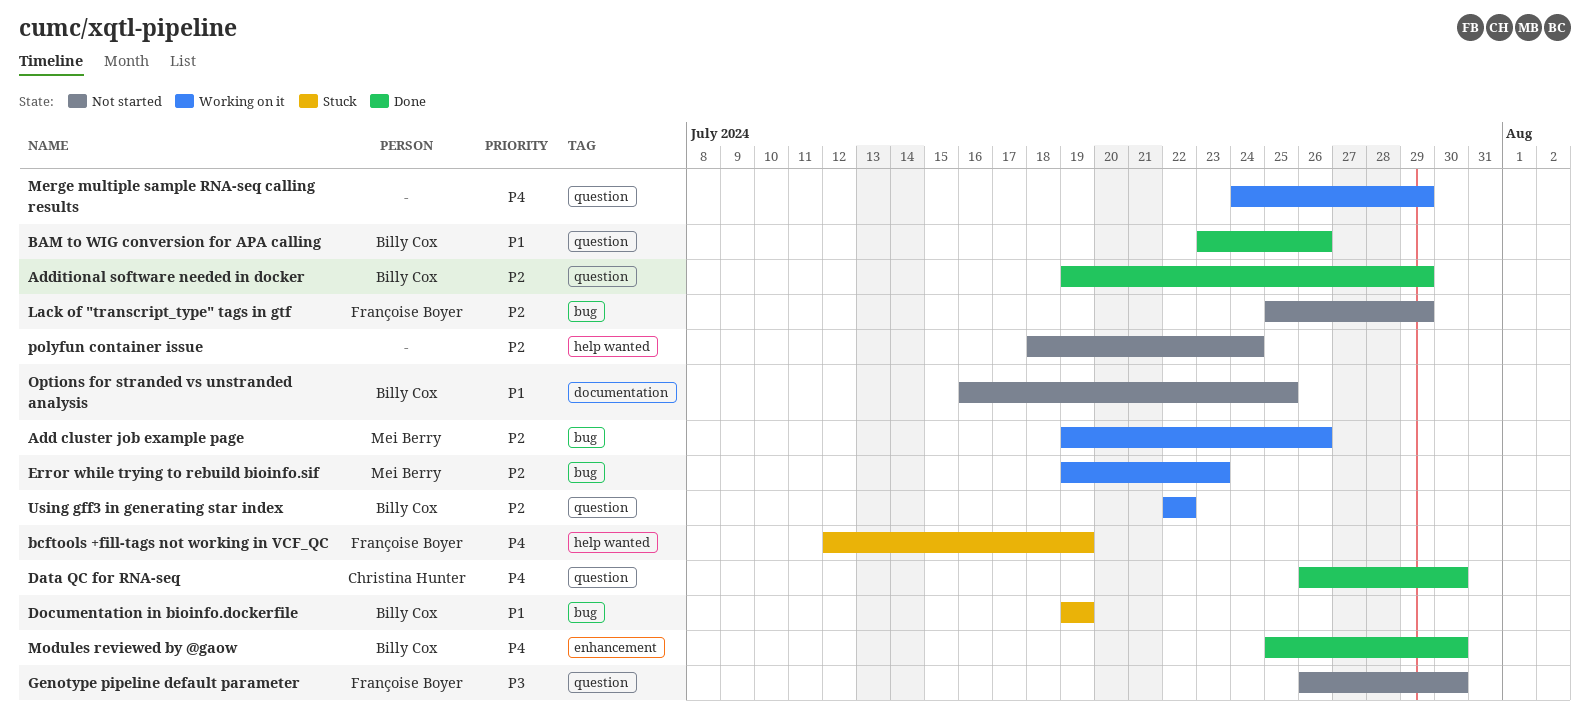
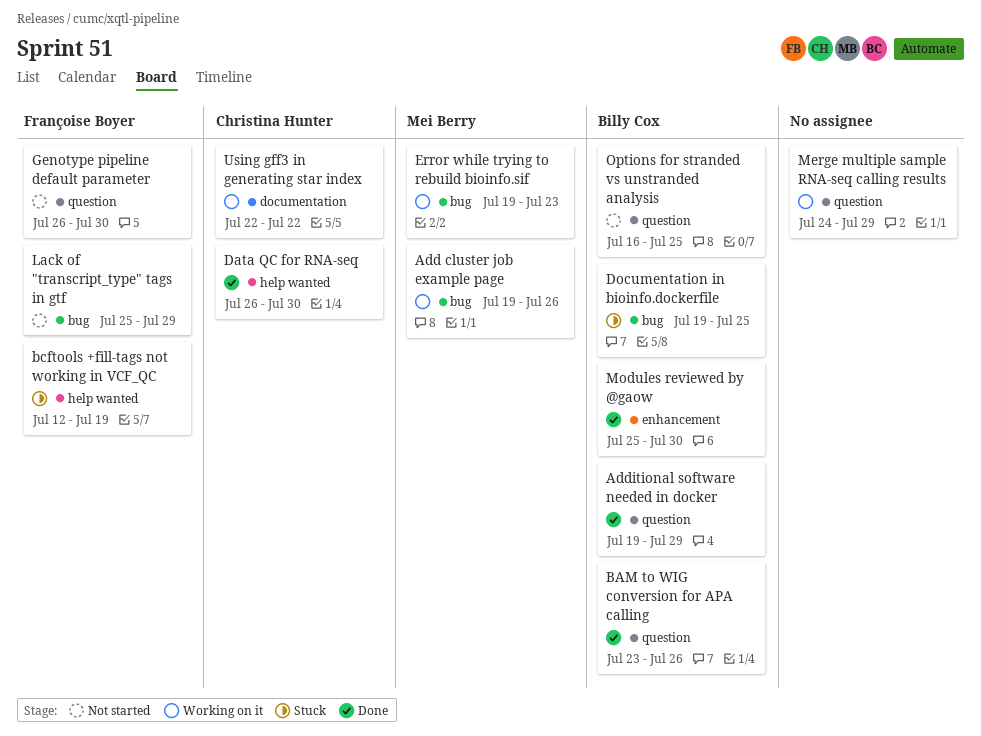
Data QC for RNA-seq, label: question -> help wanted
Documentation in bioinfo.dockerfile, due: Jul 19 -> Jul 25
Options for stranded vs unstranded analysis, label: documentation -> question
polyfun container issue: present -> none
Using gff3 in generating star index, owner: Billy Cox -> Christina Hunter
Using gff3 in generating star index, label: question -> documentation

